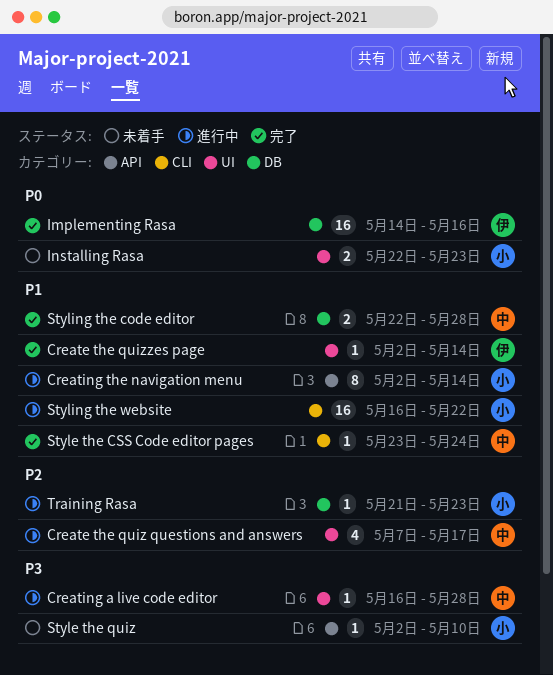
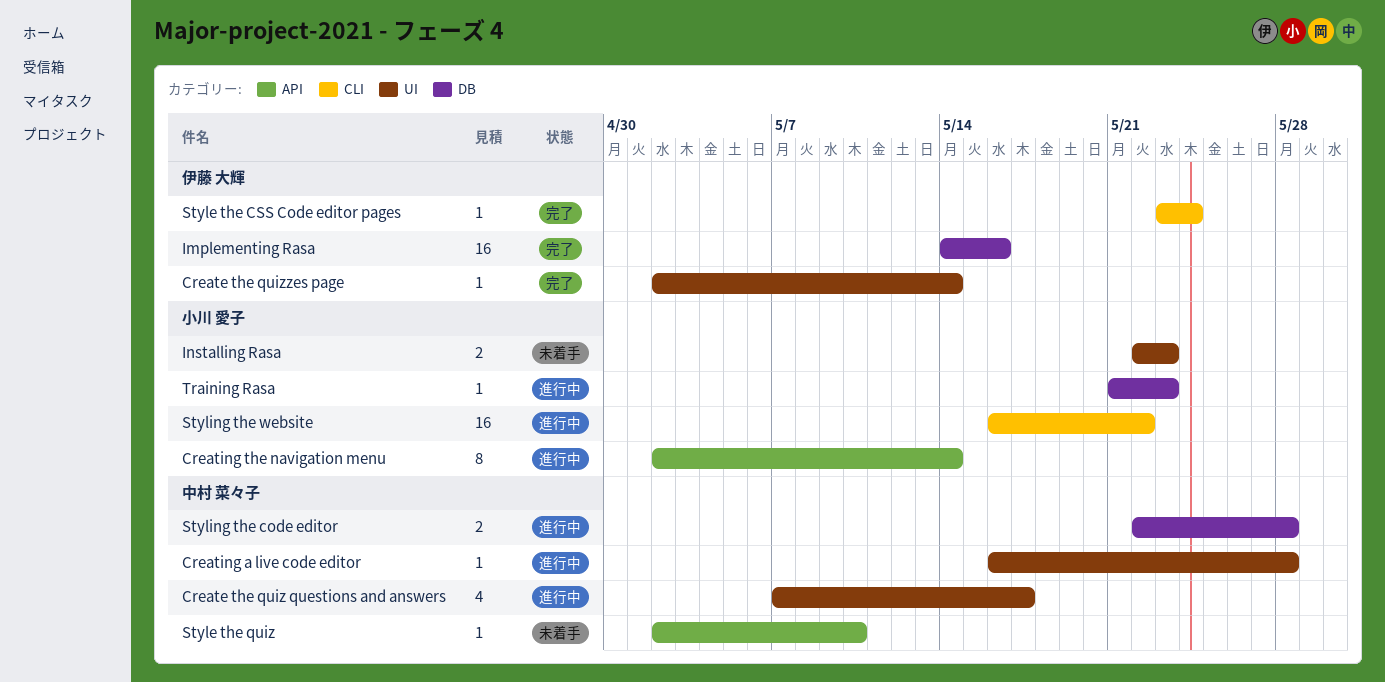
Style the CSS Code editor pages, owner: 中村 菜々子 -> 伊藤 大輝
Style the quiz, owner: 小川 愛子 -> 中村 菜々子
Styling the code editor, status: 完了 -> 進行中

